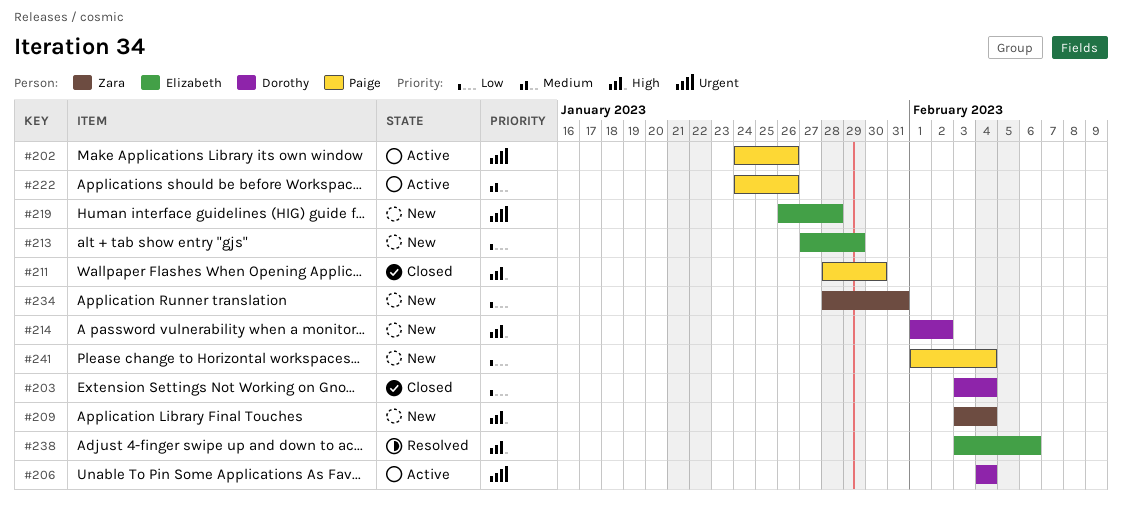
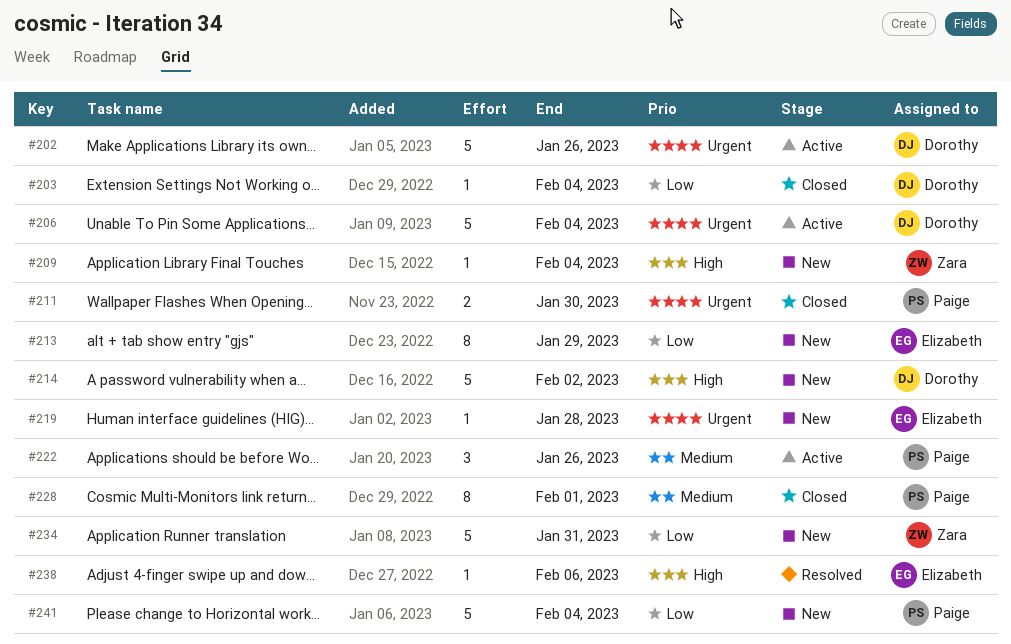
#202, owner: Paige -> Dorothy
#211, priority: High -> Urgent
#228: none -> present

